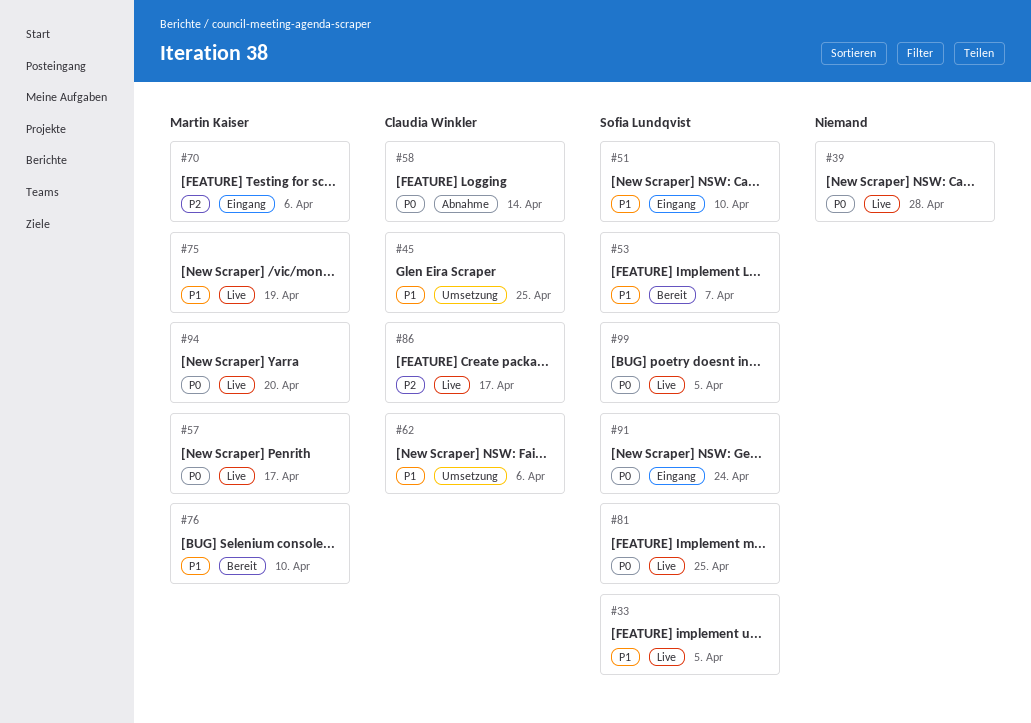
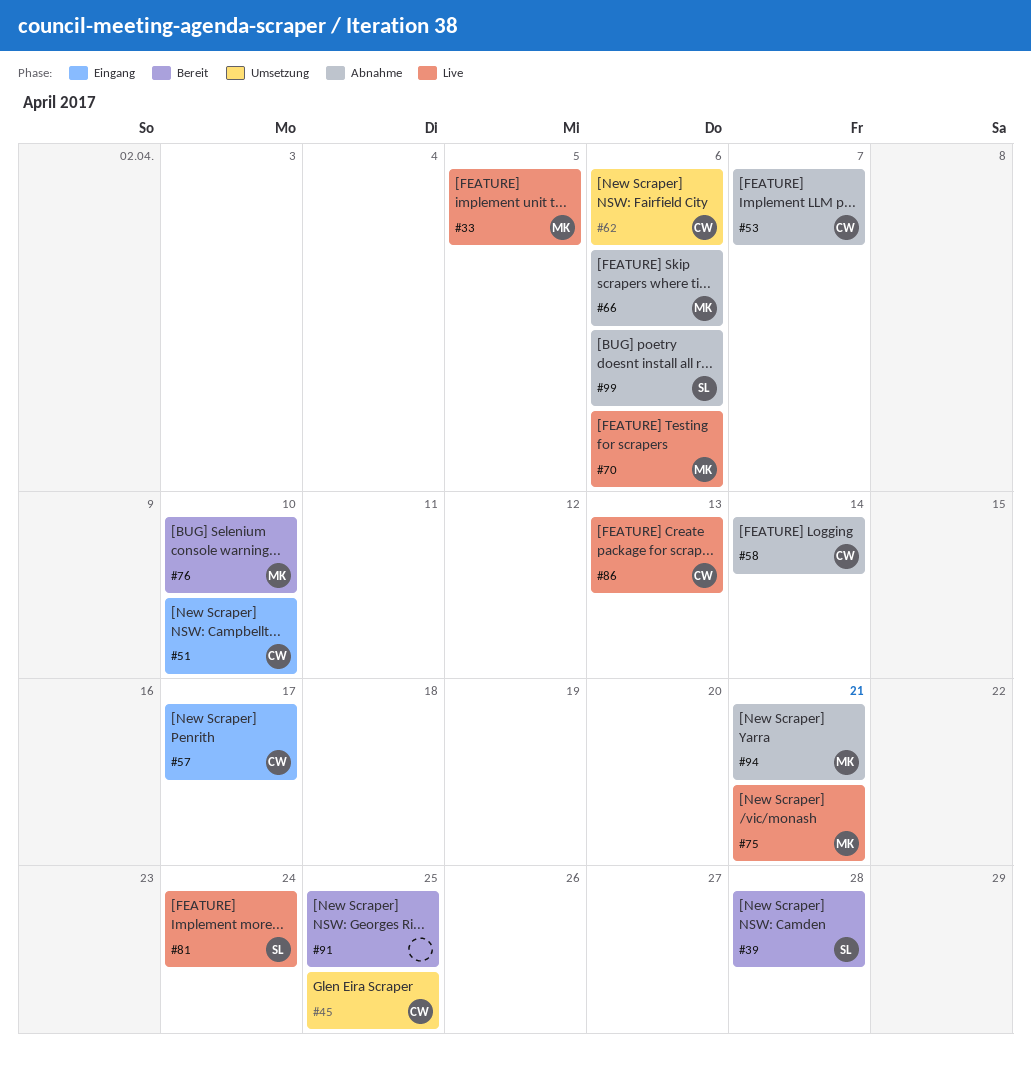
#33, owner: Sofia Lundqvist -> Martin Kaiser
#39, status: Live -> Bereit
#39, owner: none -> Sofia Lundqvist
#51, owner: Sofia Lundqvist -> Claudia Winkler
#53, status: Bereit -> Abnahme
#53, owner: Sofia Lundqvist -> Claudia Winkler
#57, status: Live -> Eingang
#57, owner: Martin Kaiser -> Claudia Winkler
#66: none -> present
#70, status: Eingang -> Live
#75, due: Apr 19 -> Apr 21
#81, due: Apr 25 -> Apr 24
#86, due: Apr 17 -> Apr 13
#91, status: Eingang -> Bereit
#91, owner: Sofia Lundqvist -> none
#91, due: Apr 24 -> Apr 25
#94, status: Live -> Abnahme
#94, due: Apr 20 -> Apr 21
#99, status: Live -> Abnahme
#99, due: Apr 5 -> Apr 6

